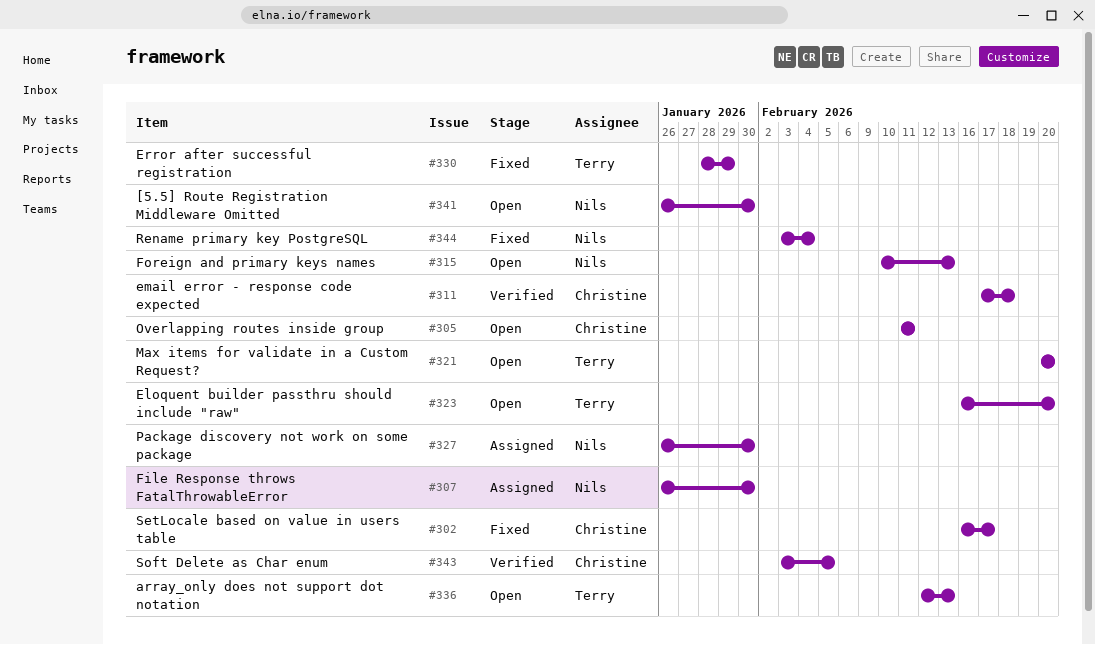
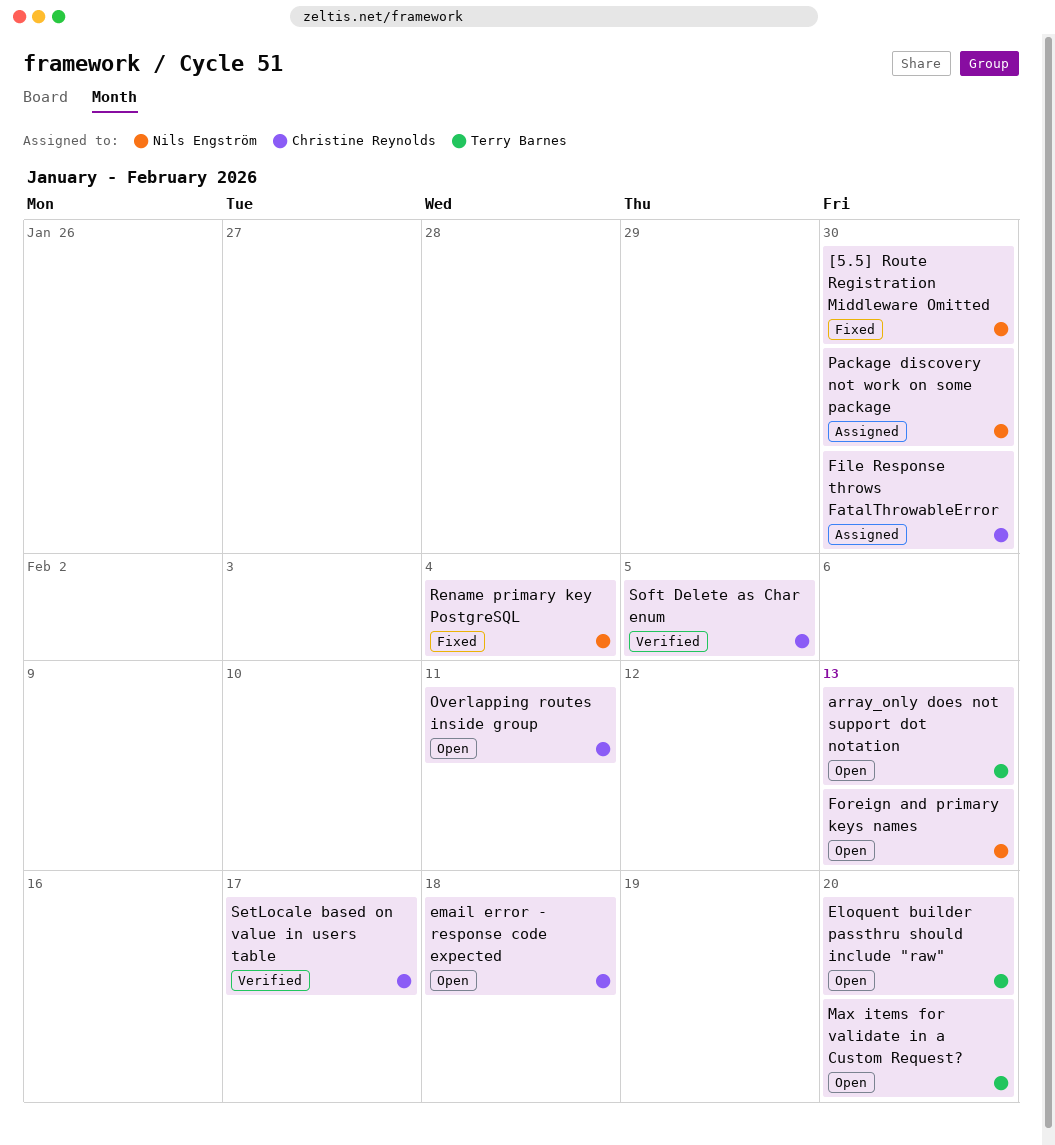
[5.5] Route Registration Middleware Omitted, status: Open -> Fixed
email error - response code expected, status: Verified -> Open
Error after successful registration: present -> none
File Response throws FatalThrowableError, owner: Nils Engström -> Christine Reynolds
SetLocale based on value in users table, status: Fixed -> Verified

